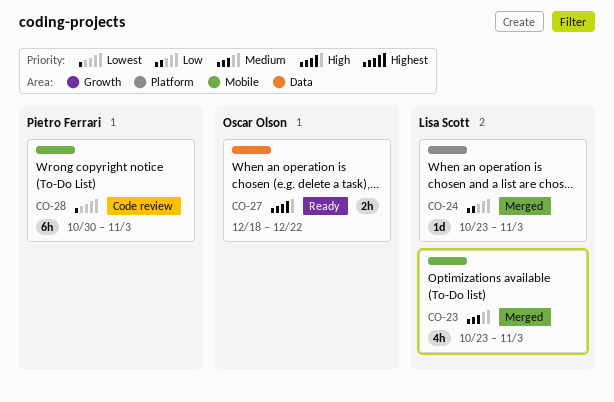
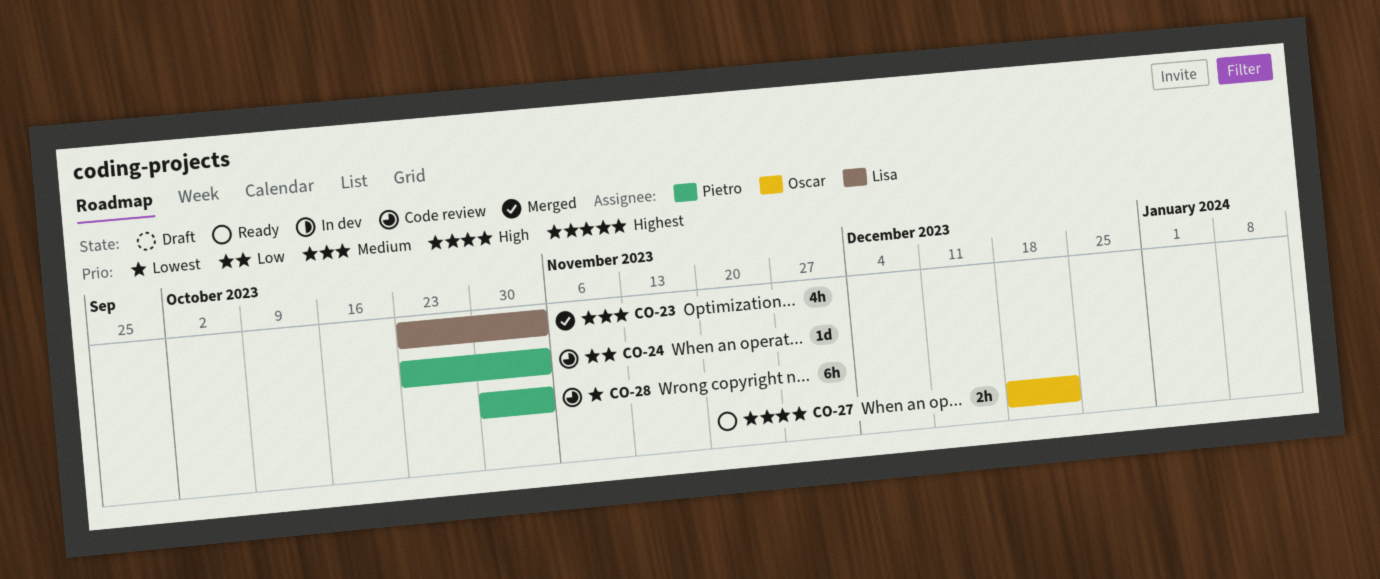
CO-24, status: Merged -> Code review
CO-24, owner: Lisa Scott -> Pietro Ferrari

